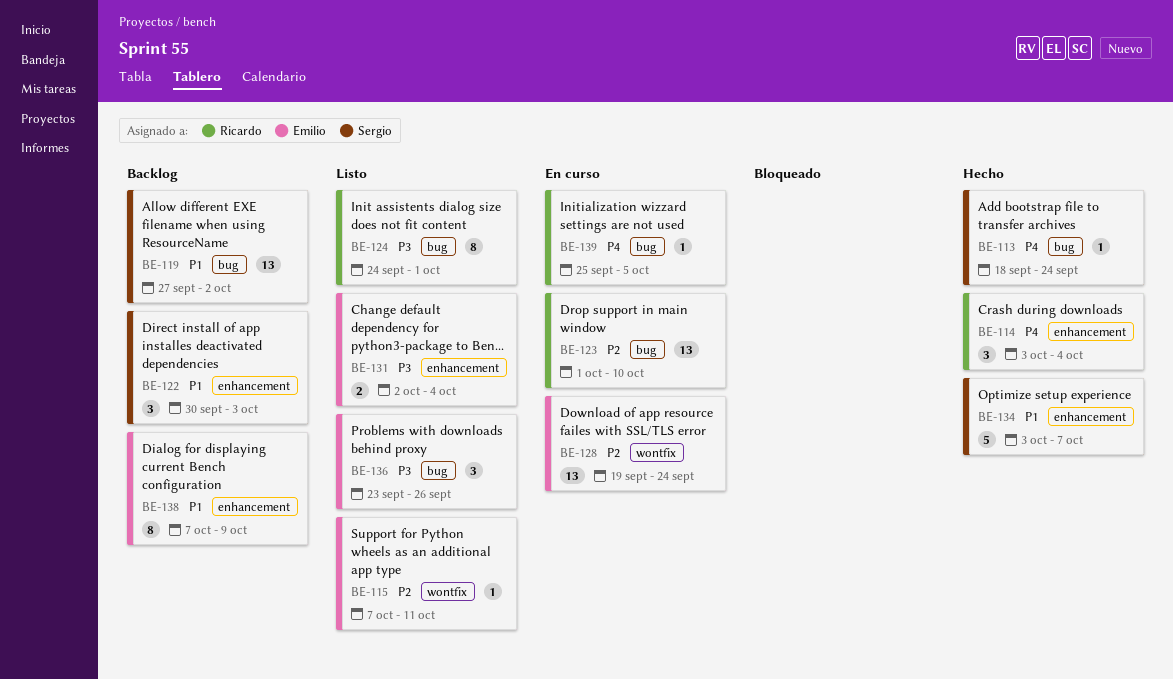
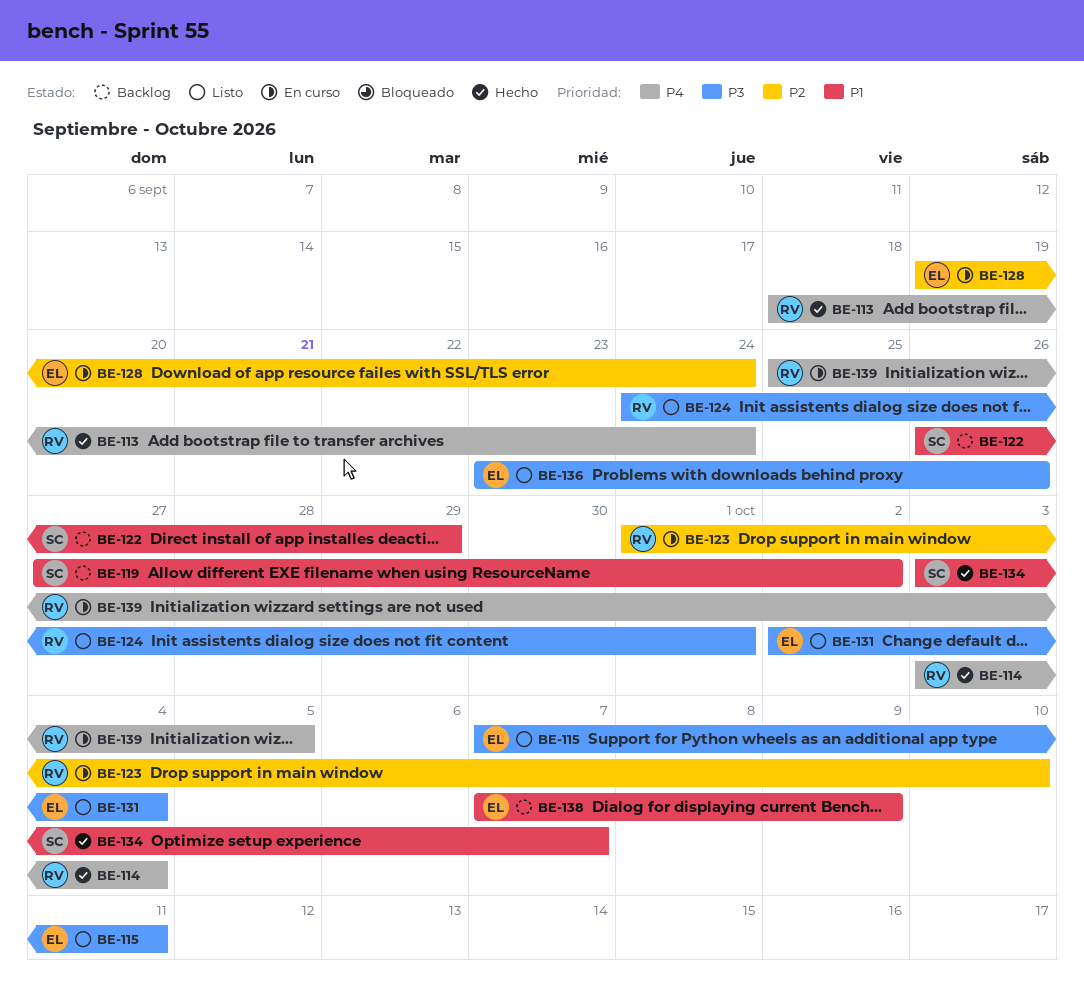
BE-113, owner: Sergio -> Ricardo
BE-115, priority: P2 -> P3
BE-122, start: Sep 30 -> Sep 26
BE-122, due: Oct 3 -> Sep 29

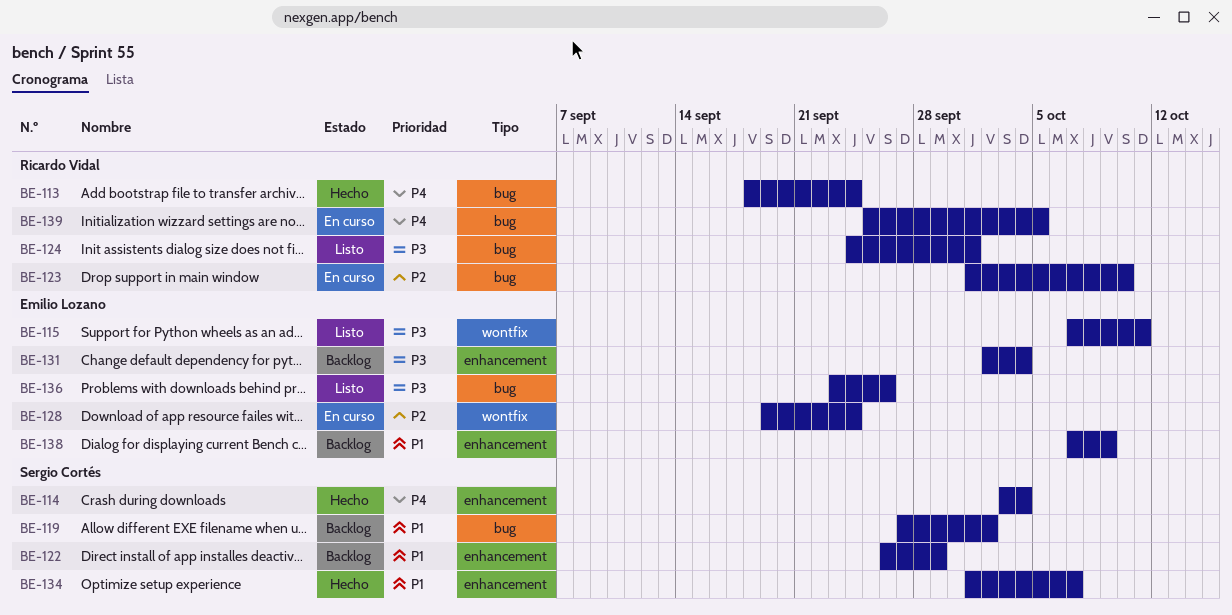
BE-114, owner: Ricardo Vidal -> Sergio Cortés
BE-131, status: Listo -> Backlog
BE-134, start: Oct 3 -> Oct 1

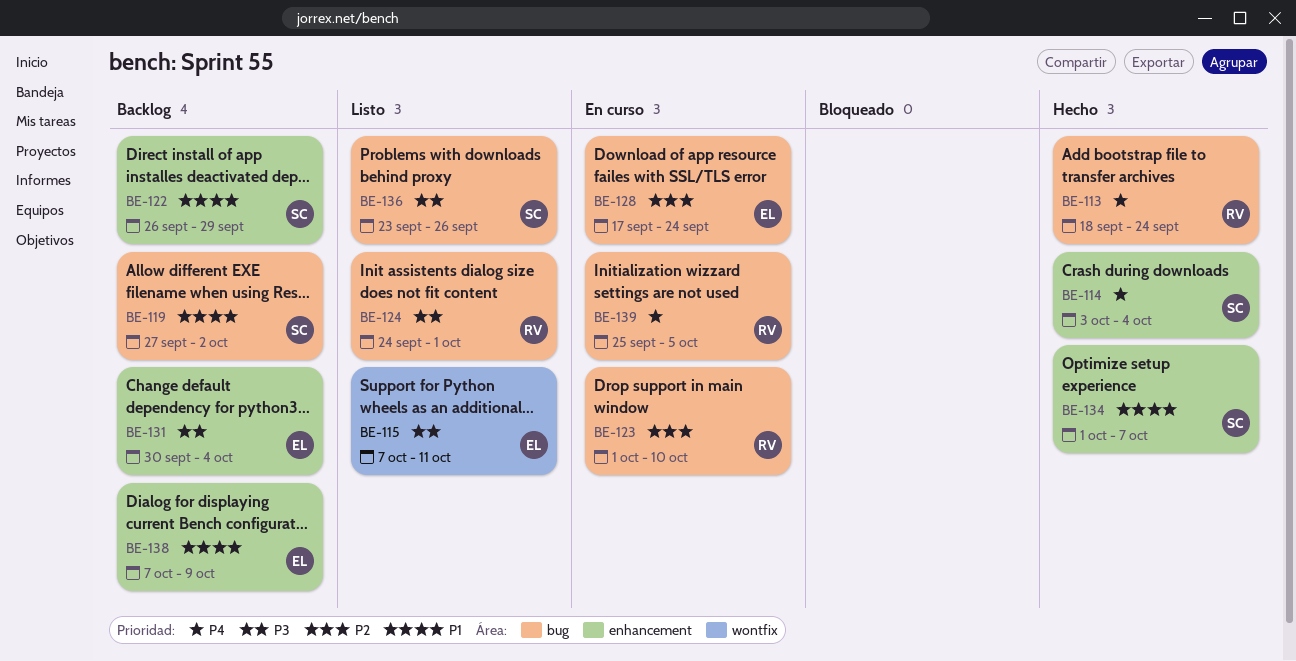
BE-128, label: wontfix -> bug
BE-128, start: Sep 19 -> Sep 17
BE-131, start: Oct 2 -> Sep 30
BE-136, owner: Emilio Lozano -> Sergio Cortés

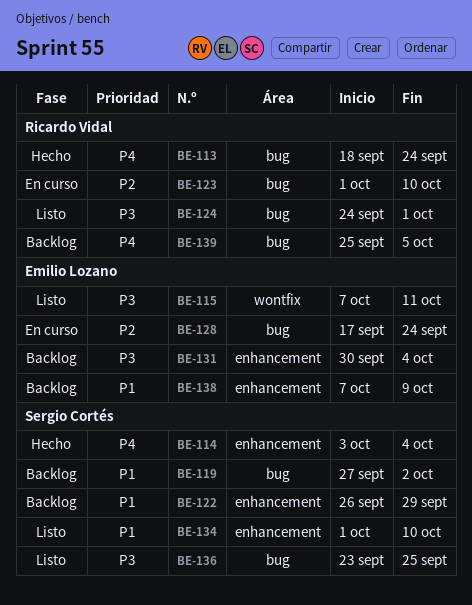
BE-134, status: Hecho -> Listo
BE-134, due: Oct 7 -> Oct 10
BE-136, due: Sep 26 -> Sep 25
BE-139, status: En curso -> Backlog

